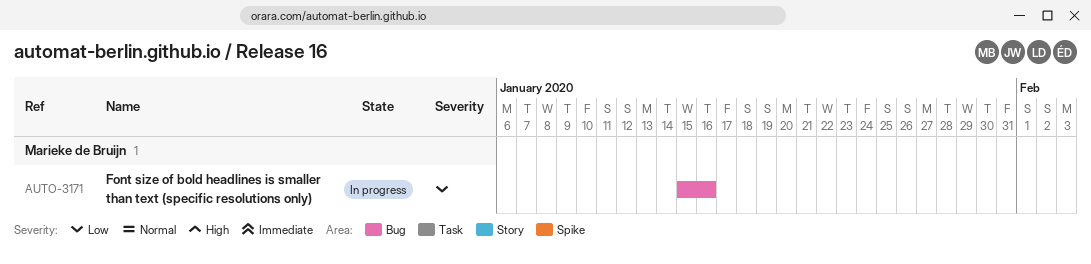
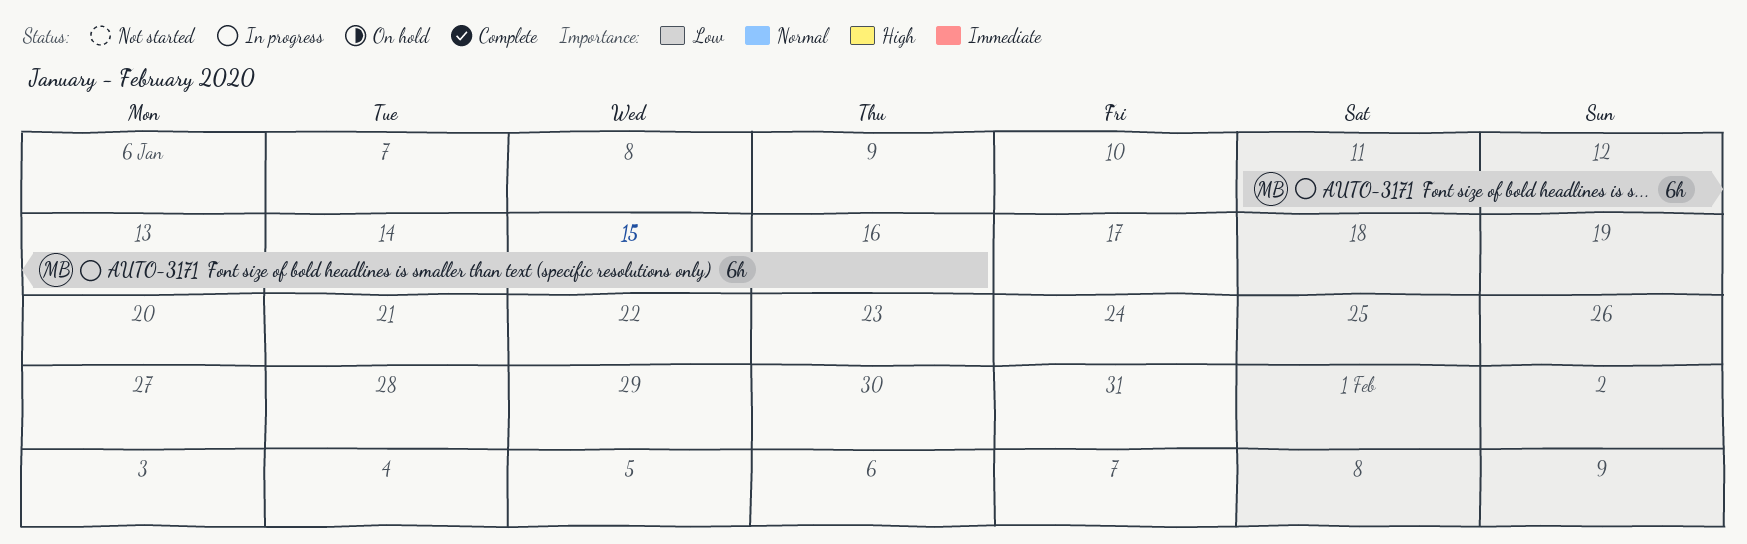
AUTO-3171, start: Jan 15 -> Jan 11

